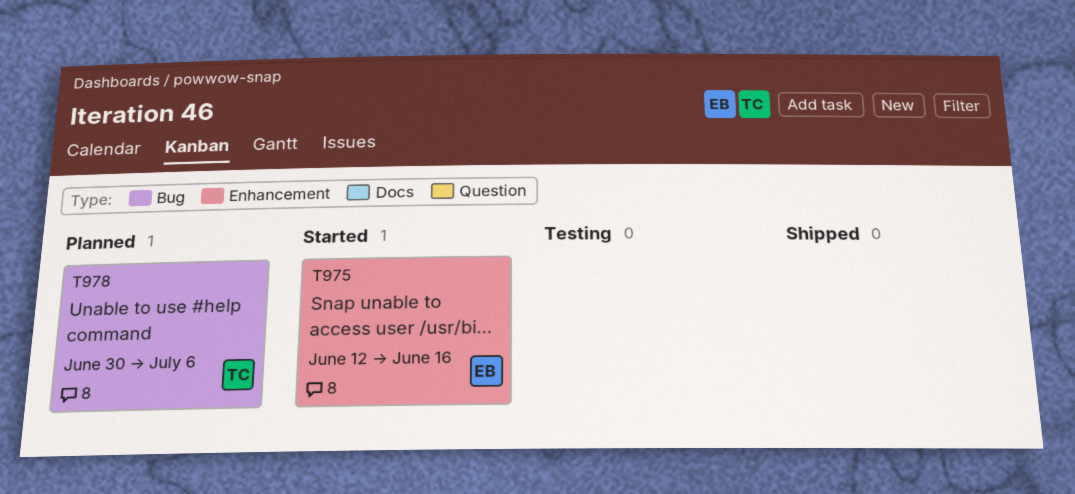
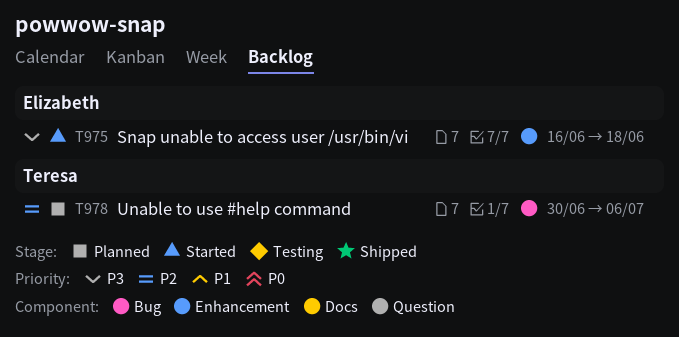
T975, start: Jun 12 -> Jun 16
T975, due: Jun 16 -> Jun 18

